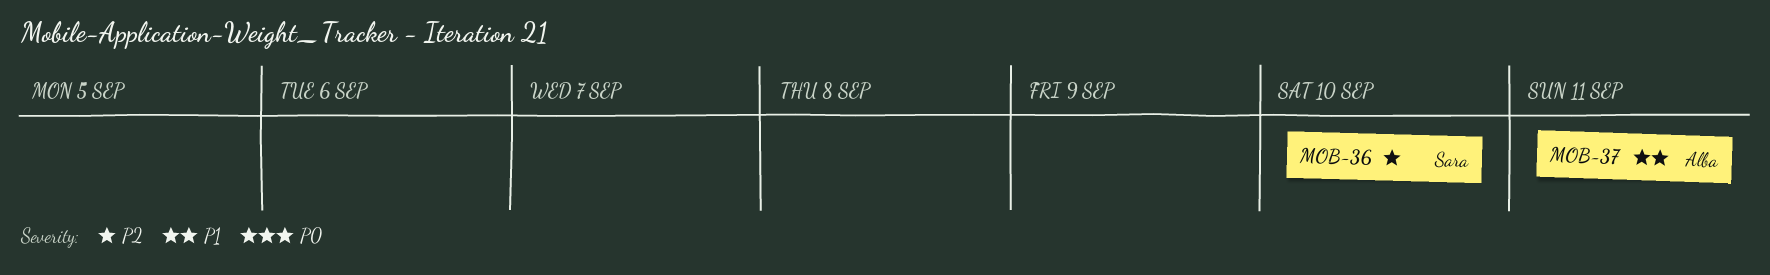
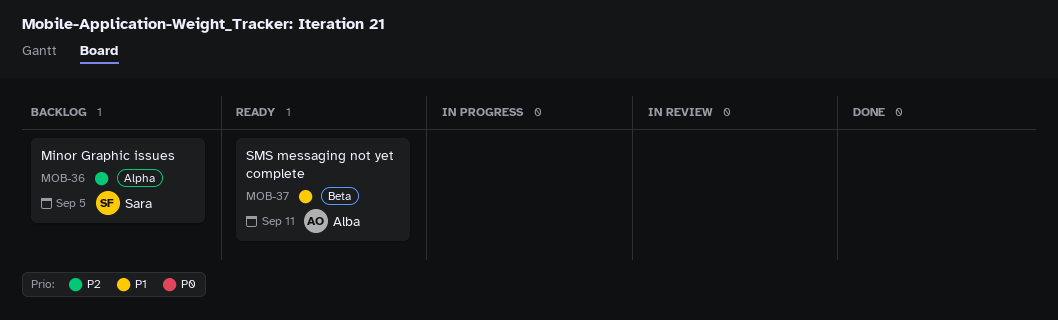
MOB-36, due: Sep 10 -> Sep 5

